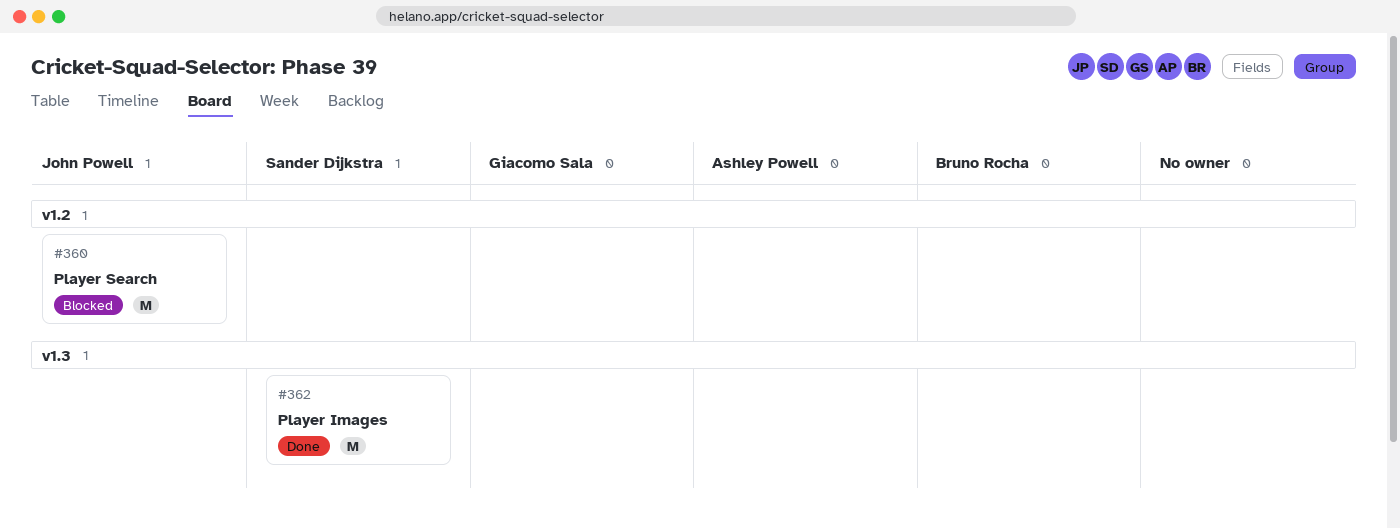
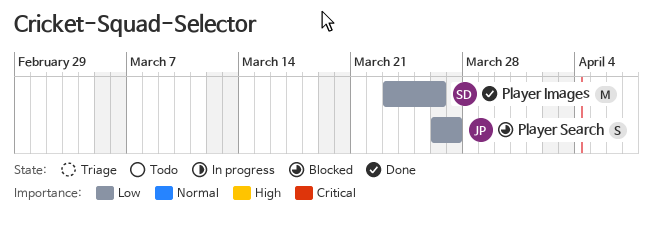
Player Search, estimate: M -> S

